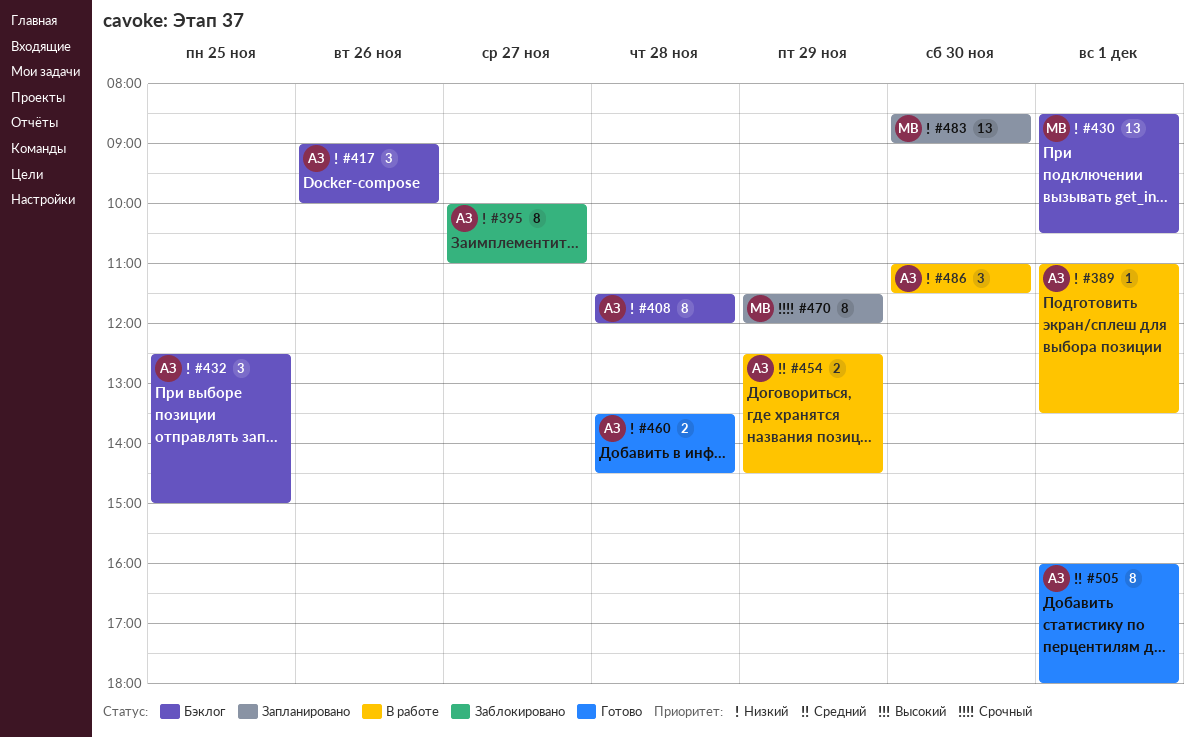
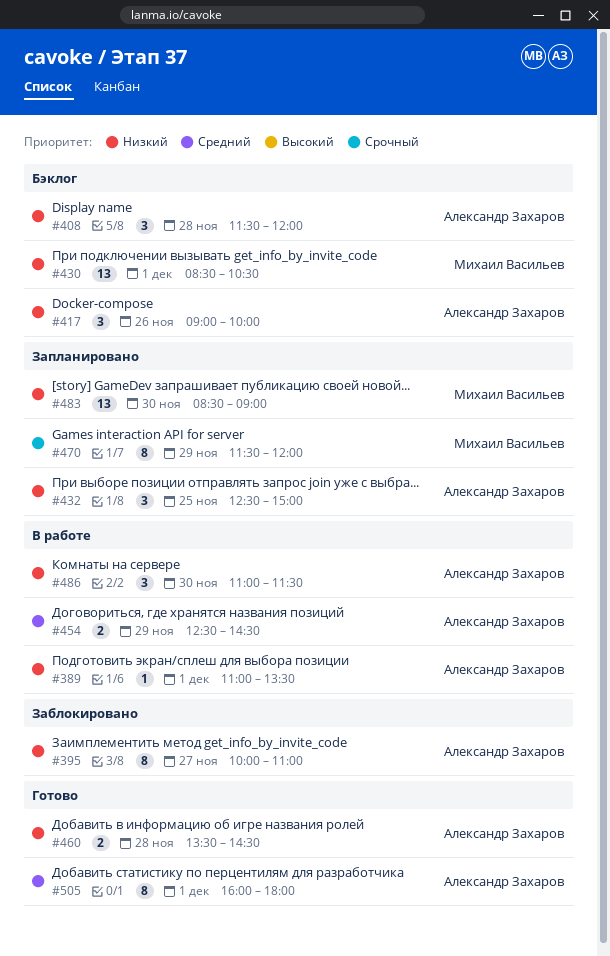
#408, estimate: 8 -> 3
#432, status: Бэклог -> Запланировано

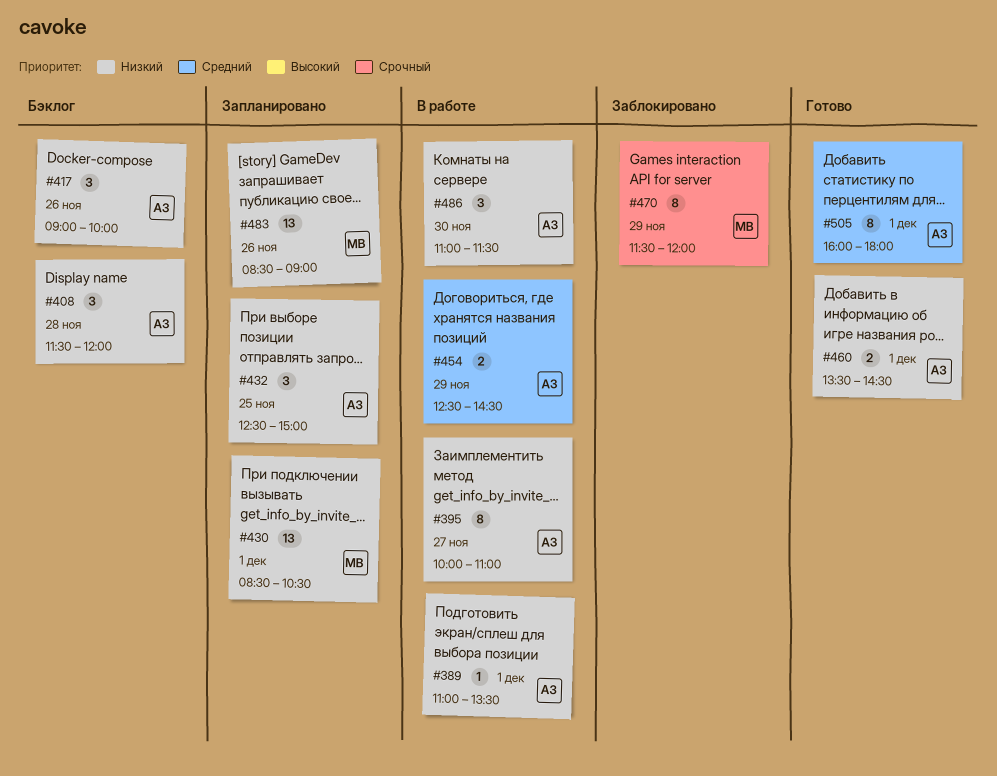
#395, status: Заблокировано -> В работе
#430, status: Бэклог -> Запланировано
#460, day: Nov 28 -> Dec 1
#470, status: Запланировано -> Заблокировано
#483, day: Nov 30 -> Nov 26

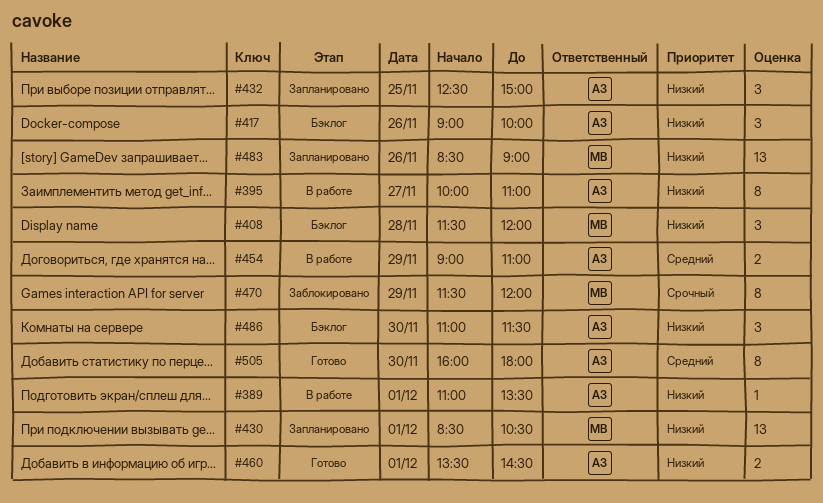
#408, owner: АЗ -> МВ
#454, begins: 12:30 -> 09:00
#454, ends: 14:30 -> 11:00
#486, status: В работе -> Бэклог
#505, day: Dec 1 -> Nov 30

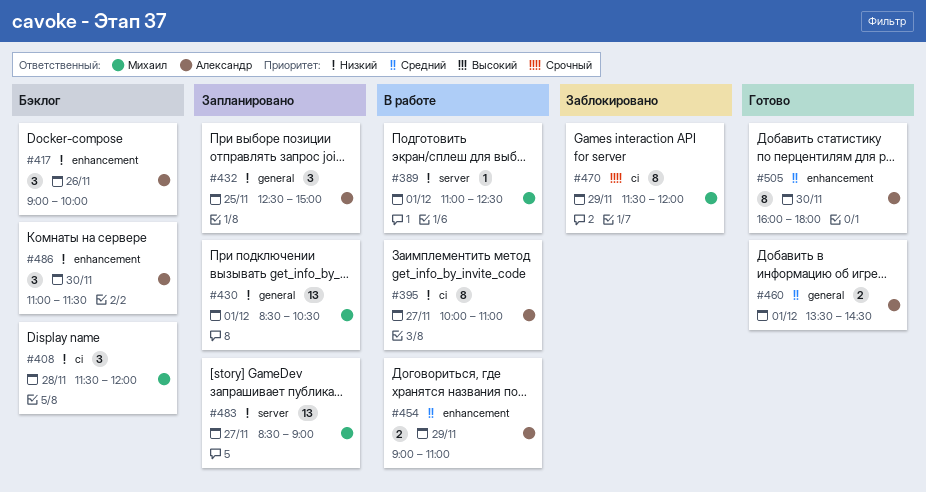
#389, owner: Александр -> Михаил
#389, ends: 13:30 -> 12:30
#460, priority: Низкий -> Средний
#483, day: Nov 26 -> Nov 27

